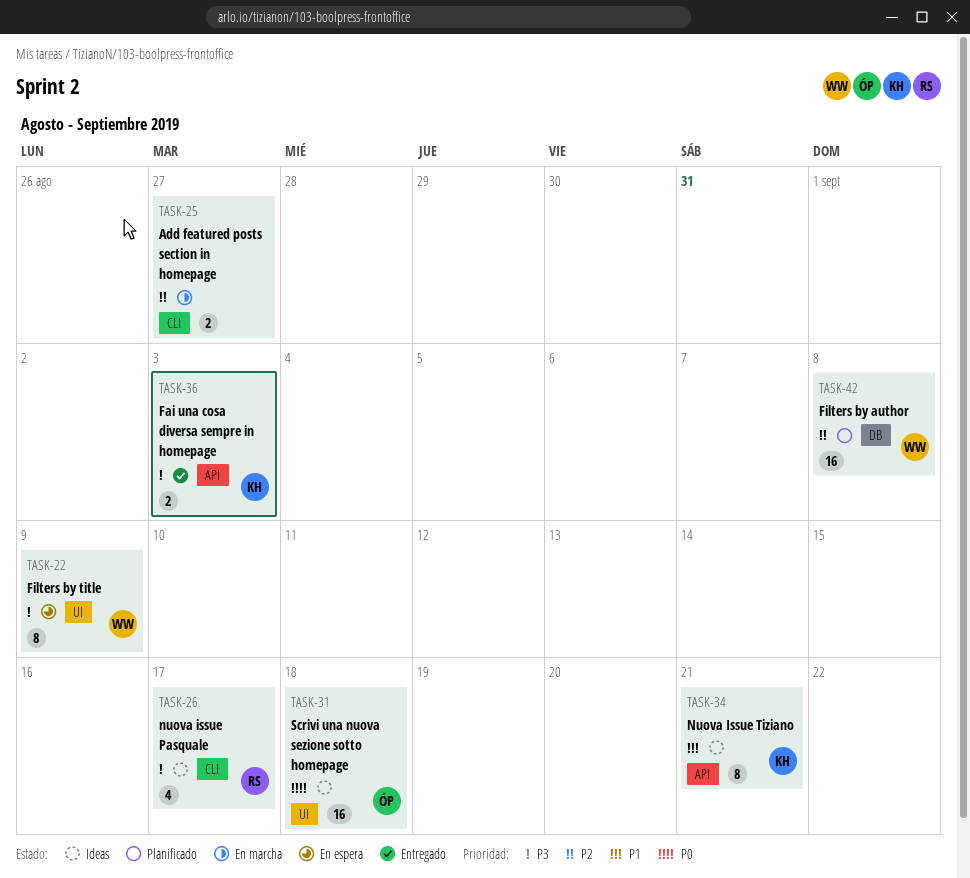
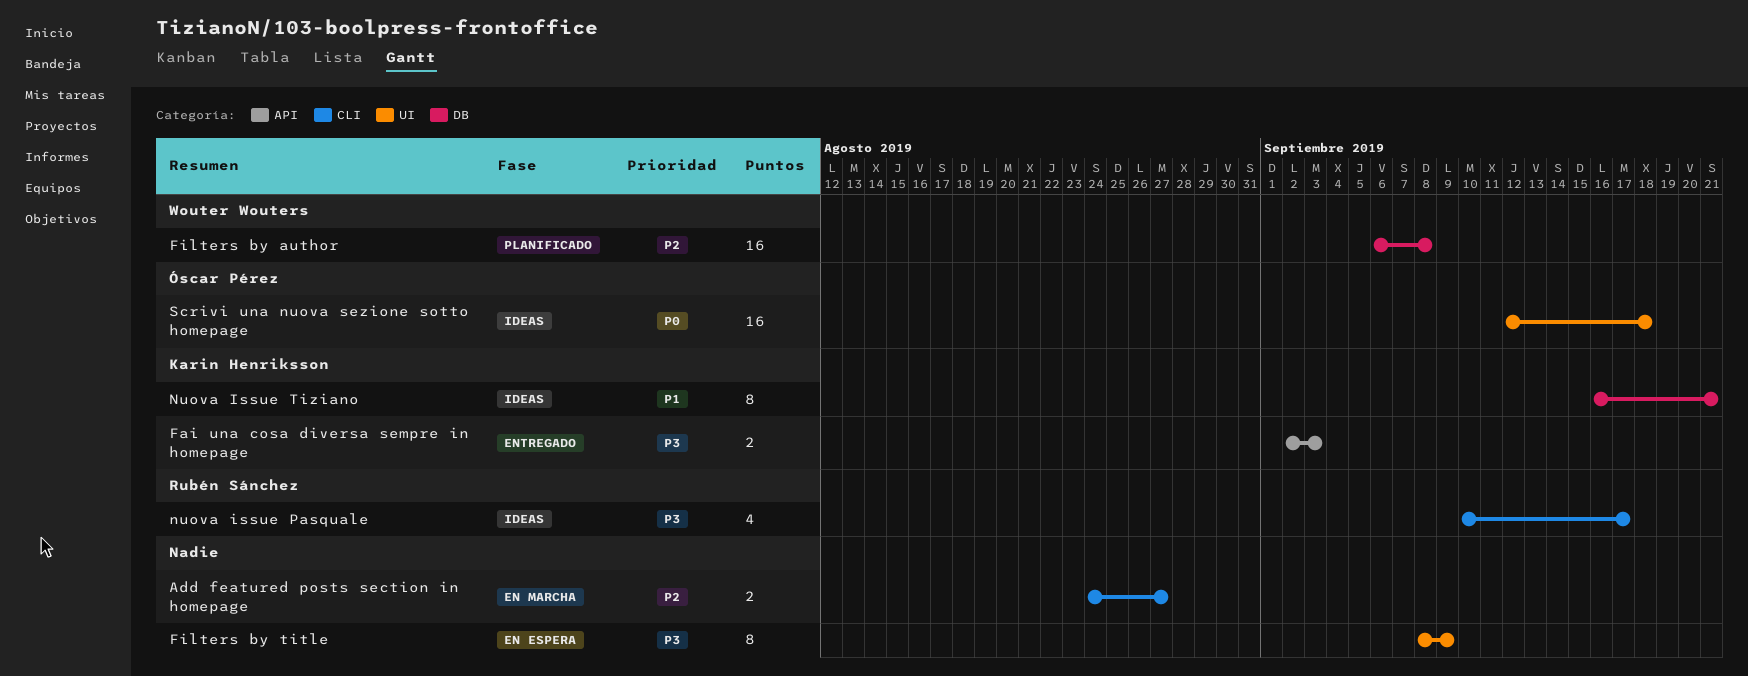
Filters by title, owner: Wouter Wouters -> none
Nuova Issue Tiziano, label: API -> DB

